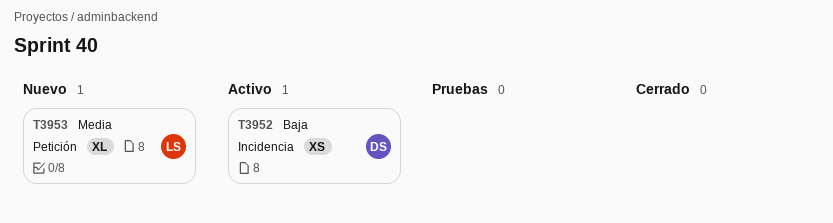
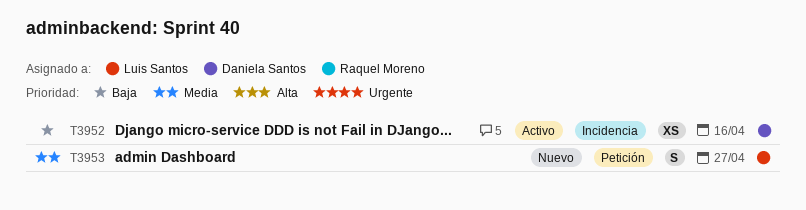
T3953, estimate: XL -> S

